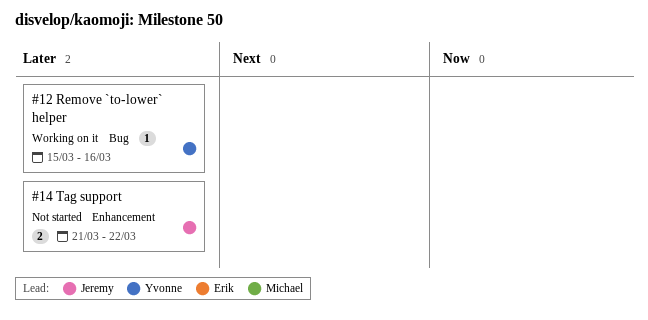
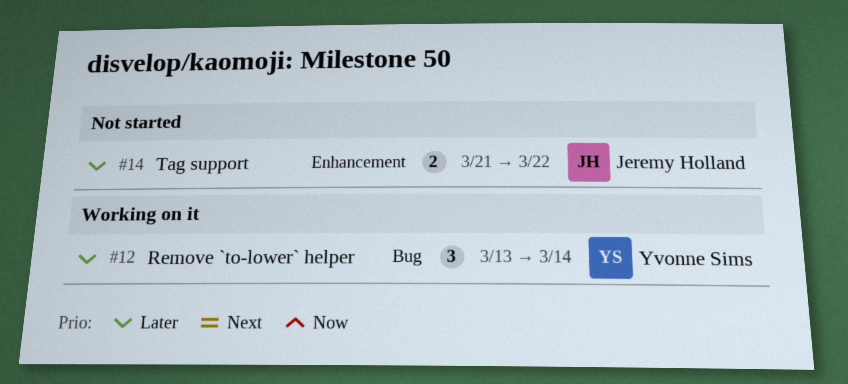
#12, estimate: 1 -> 3
#12, start: Mar 15 -> Mar 13
#12, due: Mar 16 -> Mar 14

